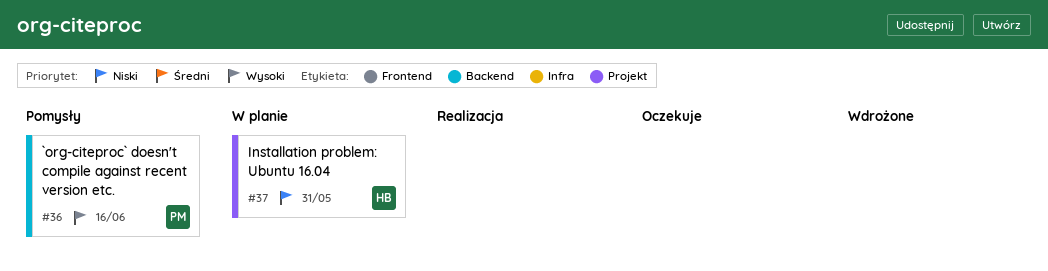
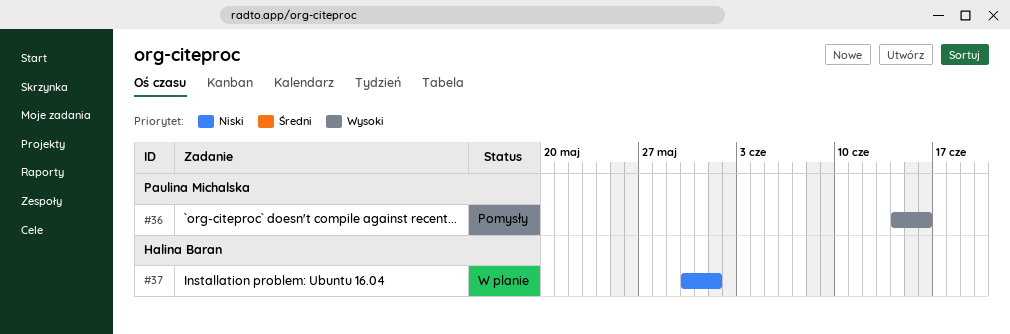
#37, due: May 31 -> Jun 1

